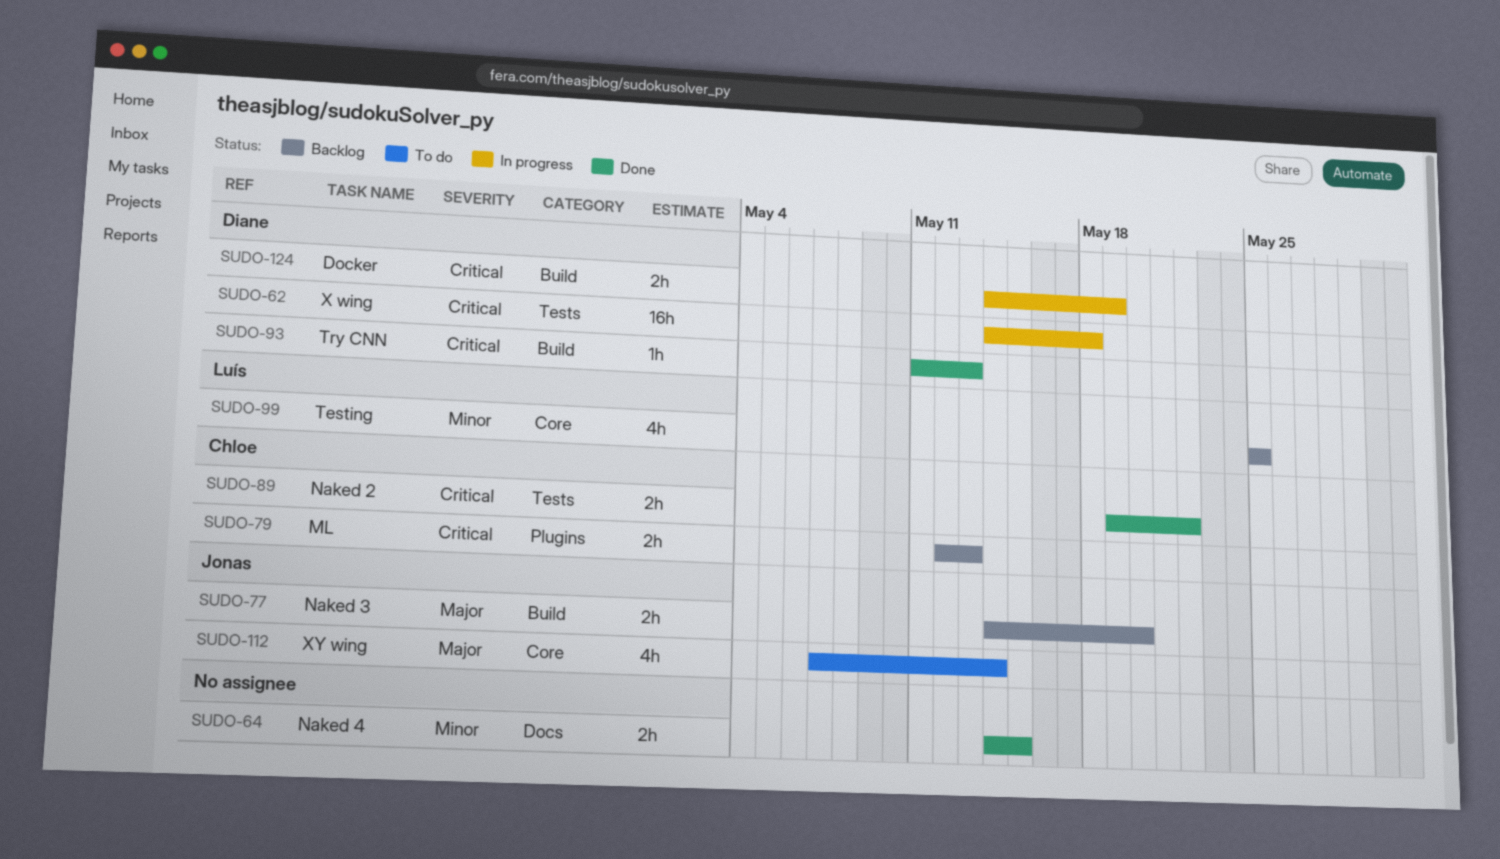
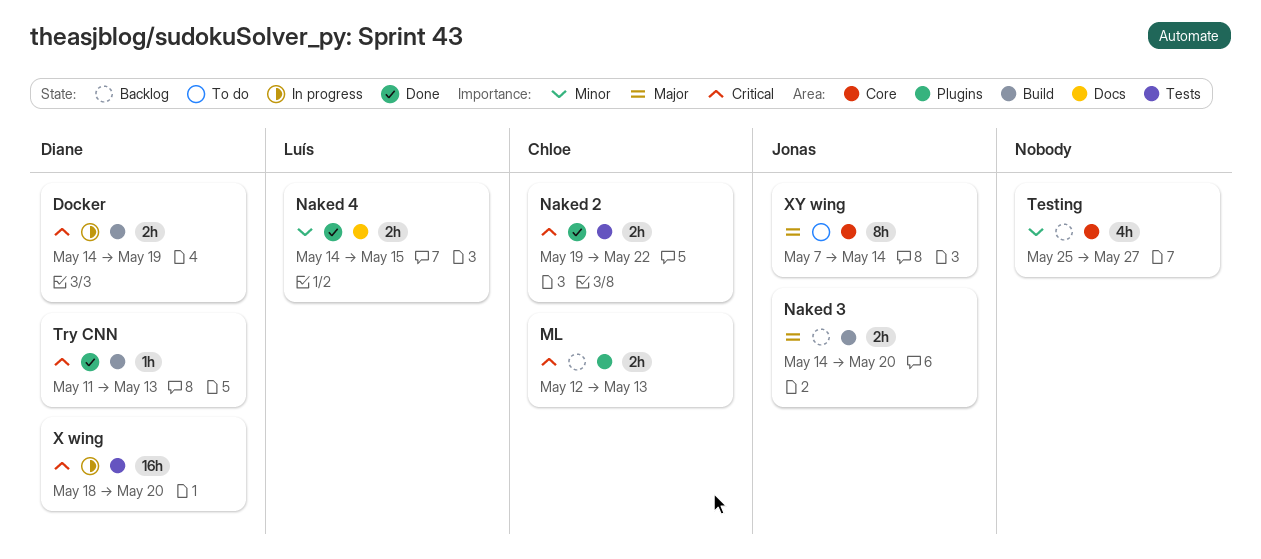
Naked 4, owner: none -> Luís
Testing, owner: Luís -> none
Testing, due: May 25 -> May 27
X wing, start: May 14 -> May 18
X wing, due: May 18 -> May 20
XY wing, estimate: 4h -> 8h

